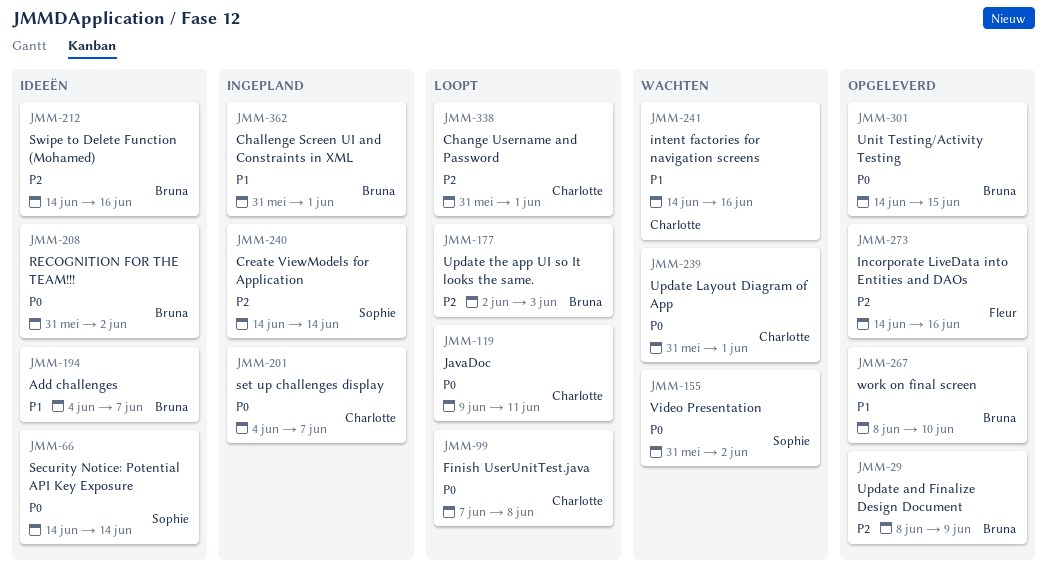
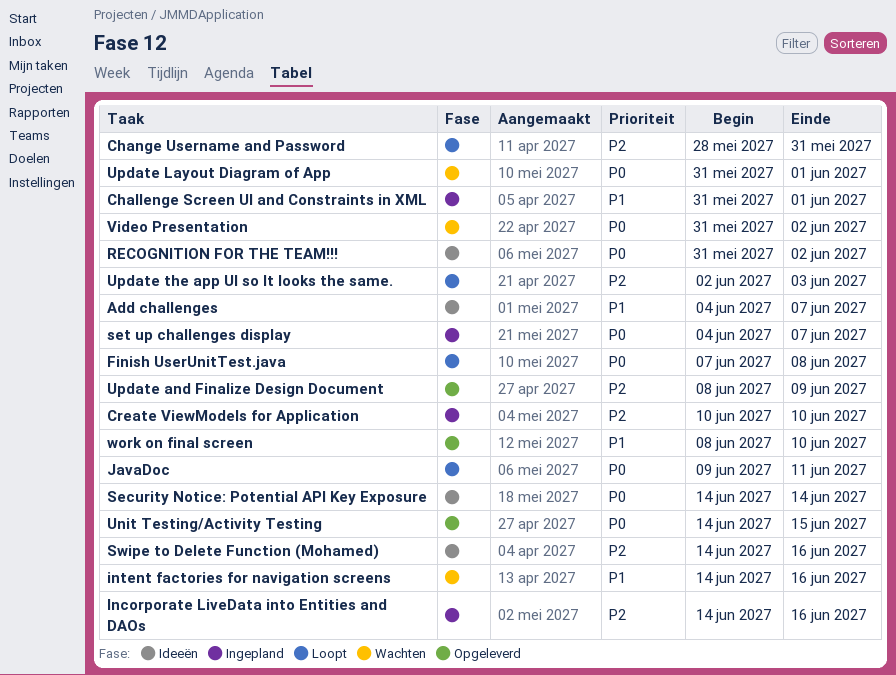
Change Username and Password, start: May 31 -> May 28
Change Username and Password, due: Jun 1 -> May 31
Create ViewModels for Application, start: Jun 14 -> Jun 10
Create ViewModels for Application, due: Jun 14 -> Jun 10
Incorporate LiveData into Entities and DAOs, status: Opgeleverd -> Ingepland

